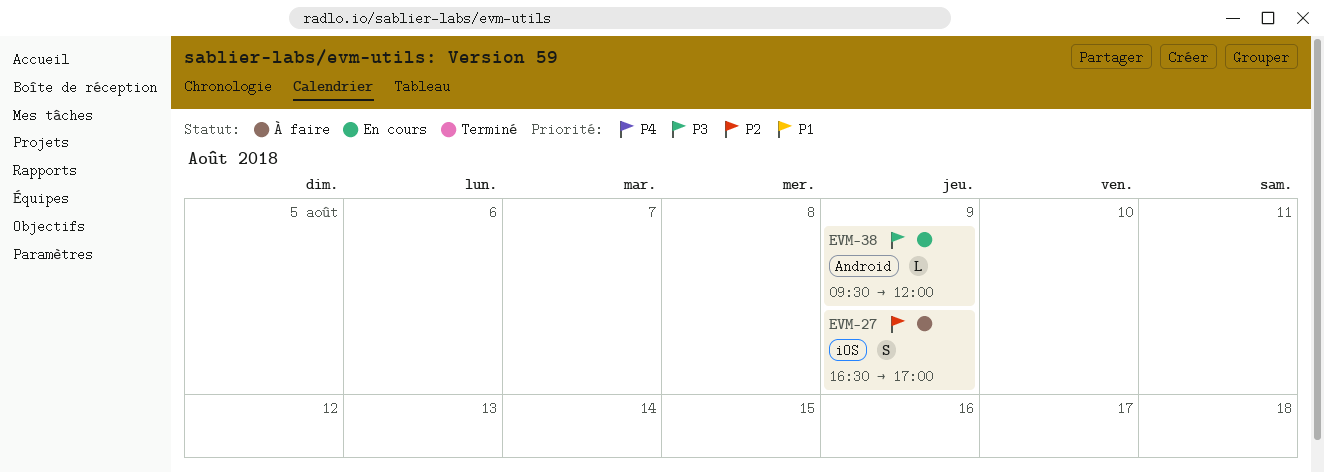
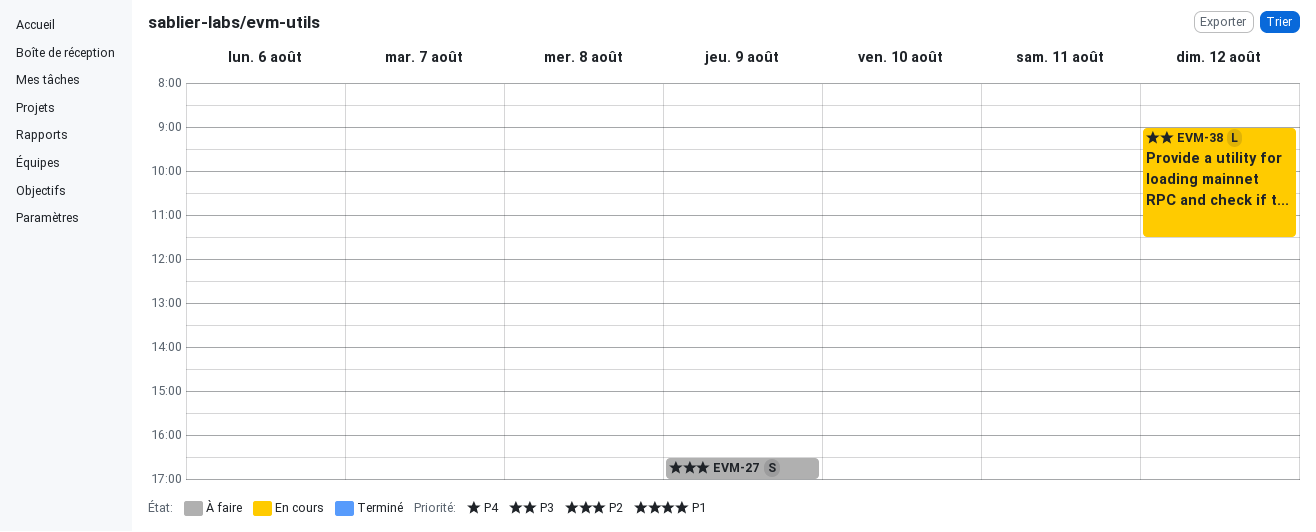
EVM-38, day: Aug 9 -> Aug 12
EVM-38, begins: 09:30 -> 09:00
EVM-38, ends: 12:00 -> 11:30

